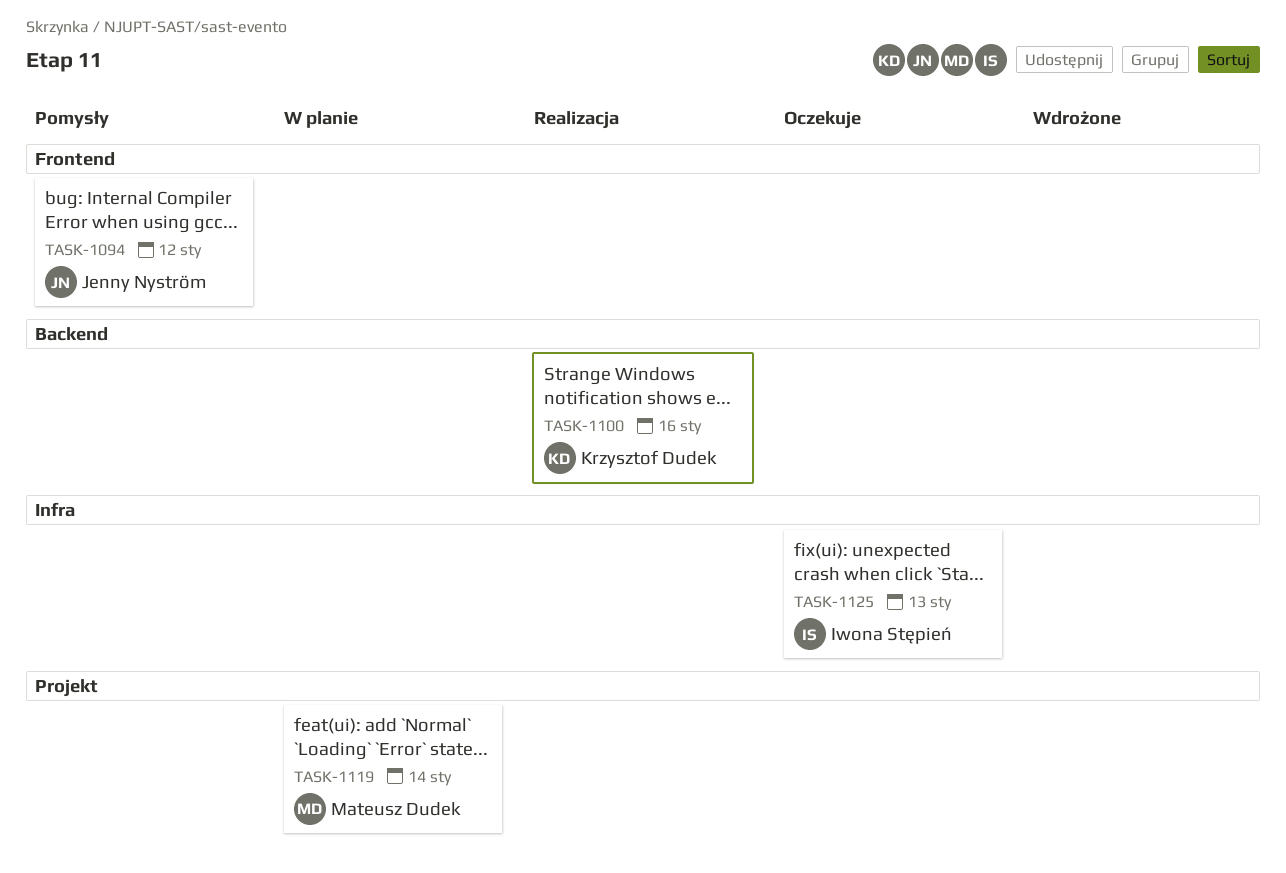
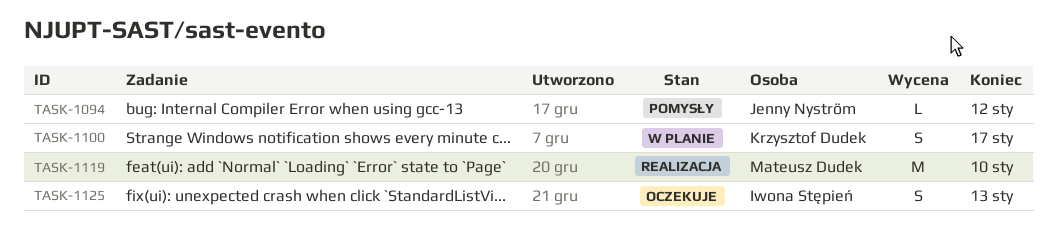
TASK-1100, status: Realizacja -> W planie
TASK-1100, due: Jan 16 -> Jan 17
TASK-1119, status: W planie -> Realizacja
TASK-1119, due: Jan 14 -> Jan 10

